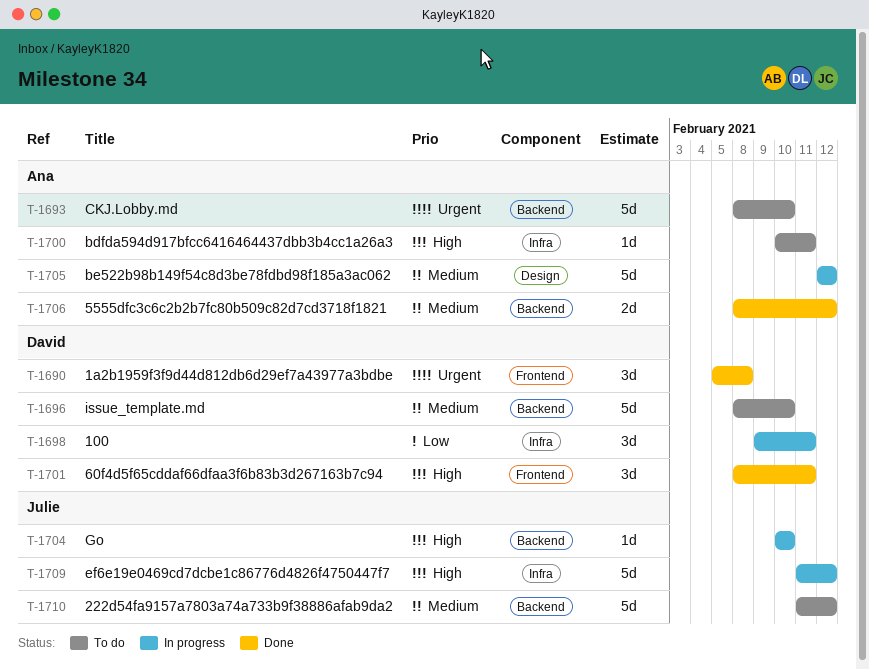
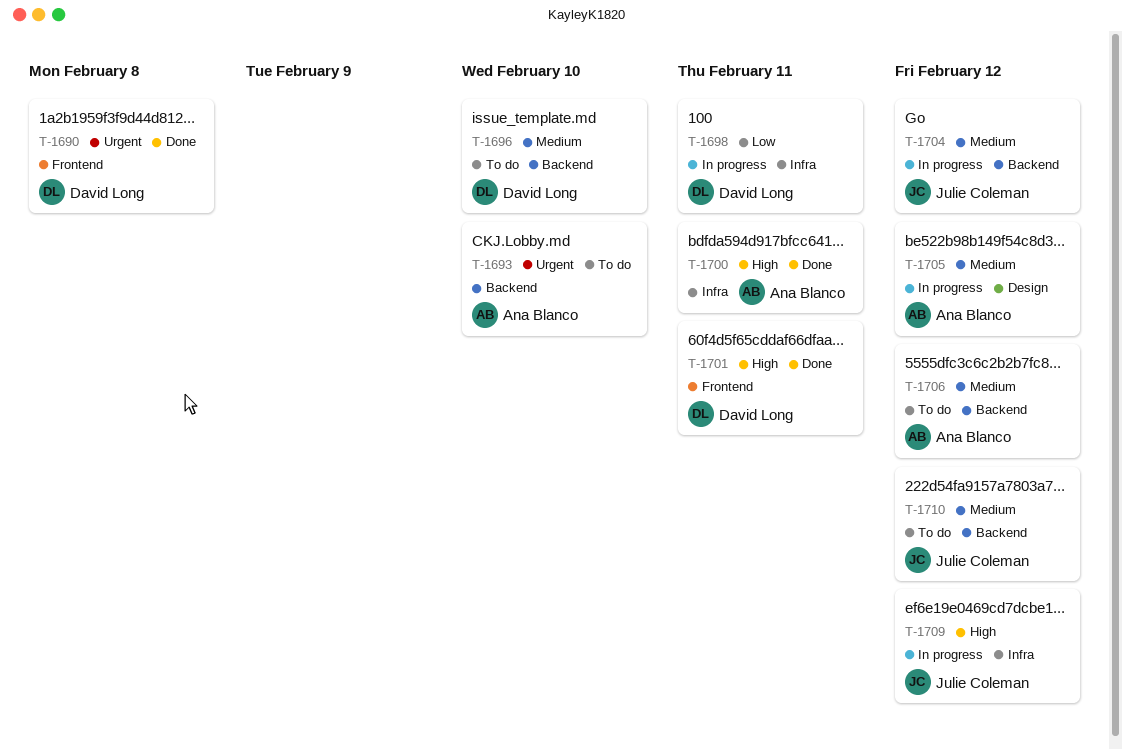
T-1700, status: To do -> Done
T-1704, priority: High -> Medium
T-1704, due: Feb 10 -> Feb 12
T-1706, status: Done -> To do

